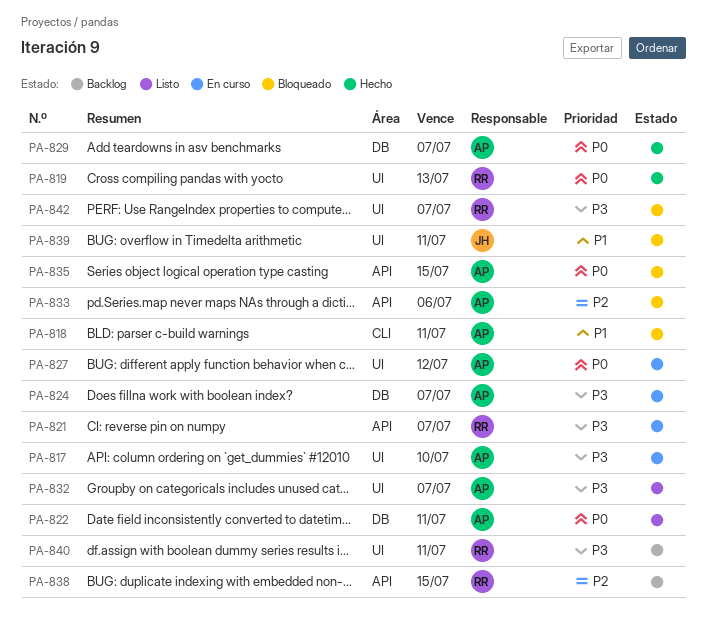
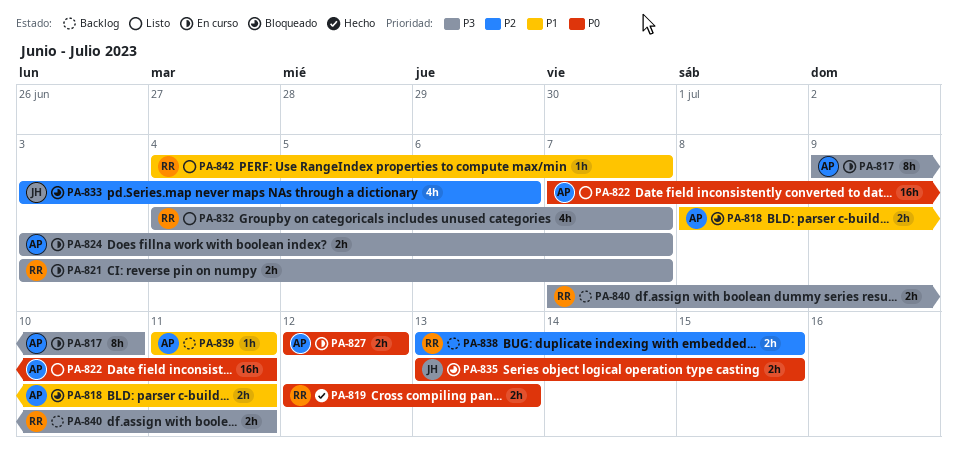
PA-829: present -> none
PA-832, owner: AP -> RR
PA-833, owner: AP -> JH
PA-835, owner: AP -> JH
PA-839, status: Bloqueado -> Backlog
PA-839, owner: JH -> AP
PA-842, status: Bloqueado -> Listo
PA-842, priority: P3 -> P1

